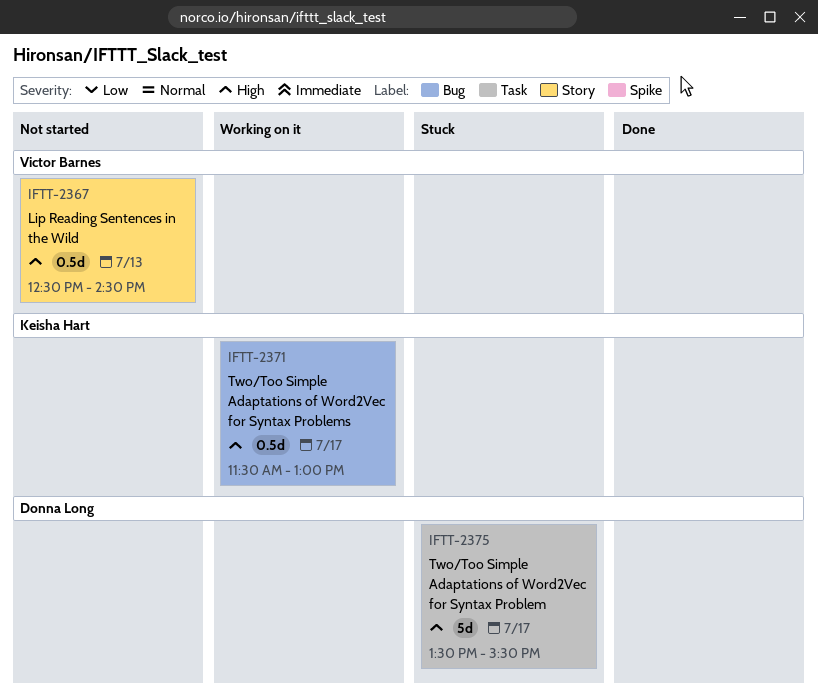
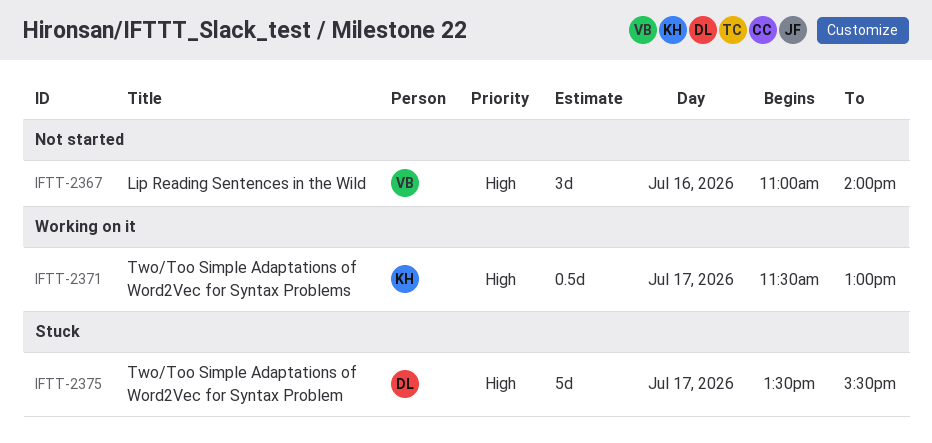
IFTT-2367, estimate: 0.5d -> 3d
IFTT-2367, day: Jul 13 -> Jul 16
IFTT-2367, begins: 12:30 -> 11:00
IFTT-2367, ends: 14:30 -> 14:00

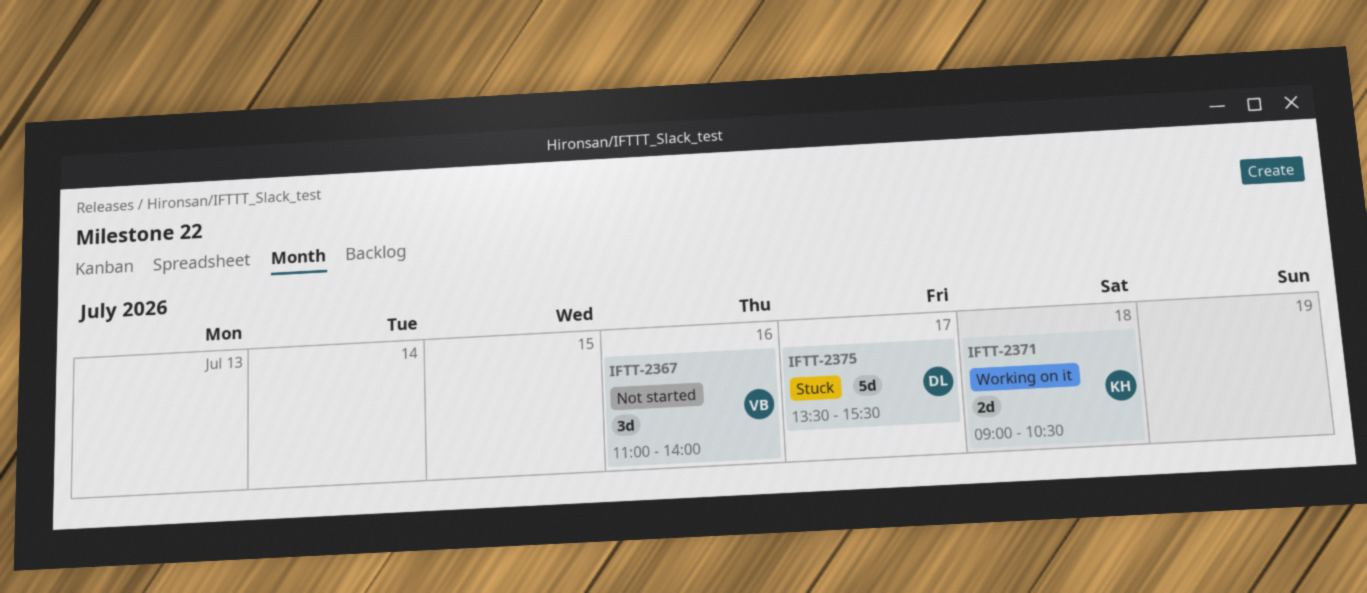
IFTT-2371, estimate: 0.5d -> 2d
IFTT-2371, day: Jul 17 -> Jul 18
IFTT-2371, begins: 11:30 -> 09:00
IFTT-2371, ends: 13:00 -> 10:30

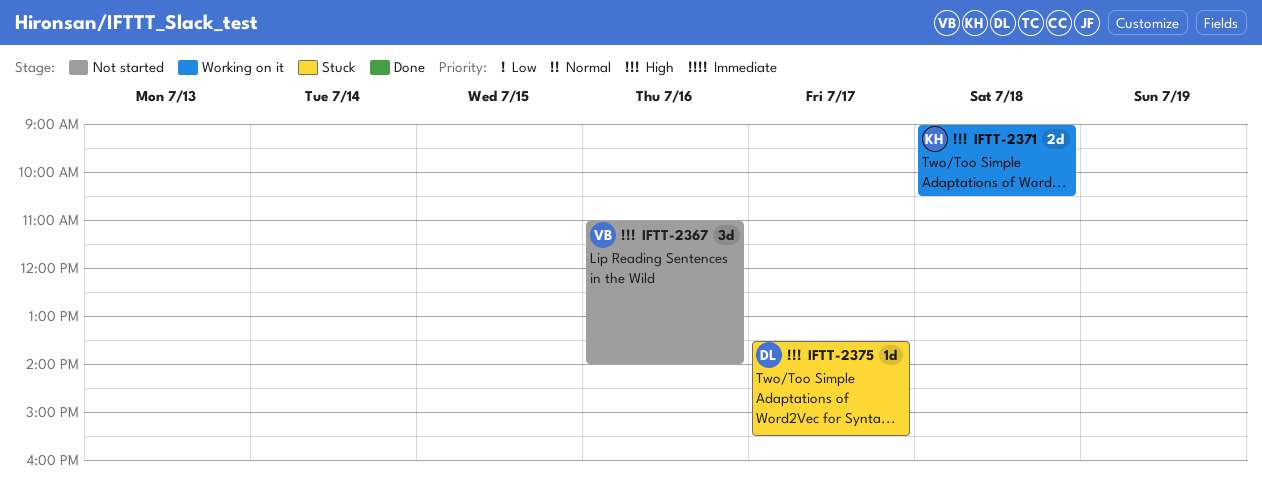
IFTT-2375, estimate: 5d -> 1d

